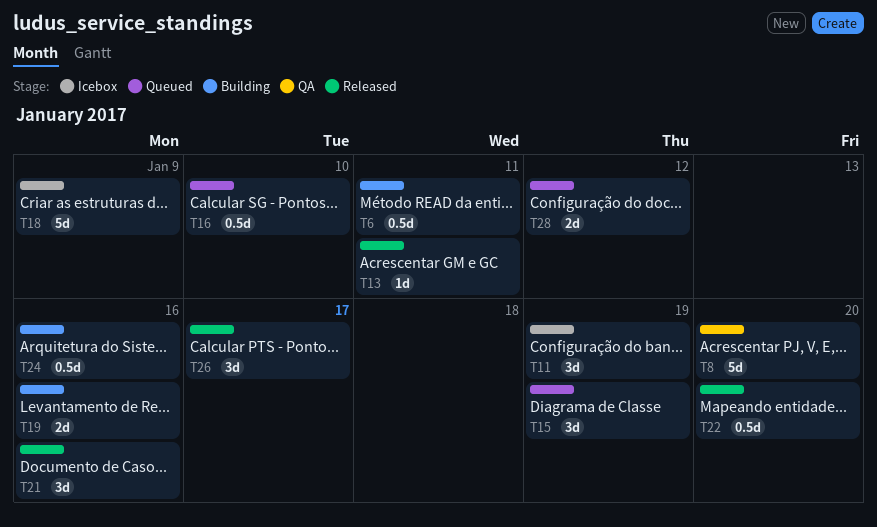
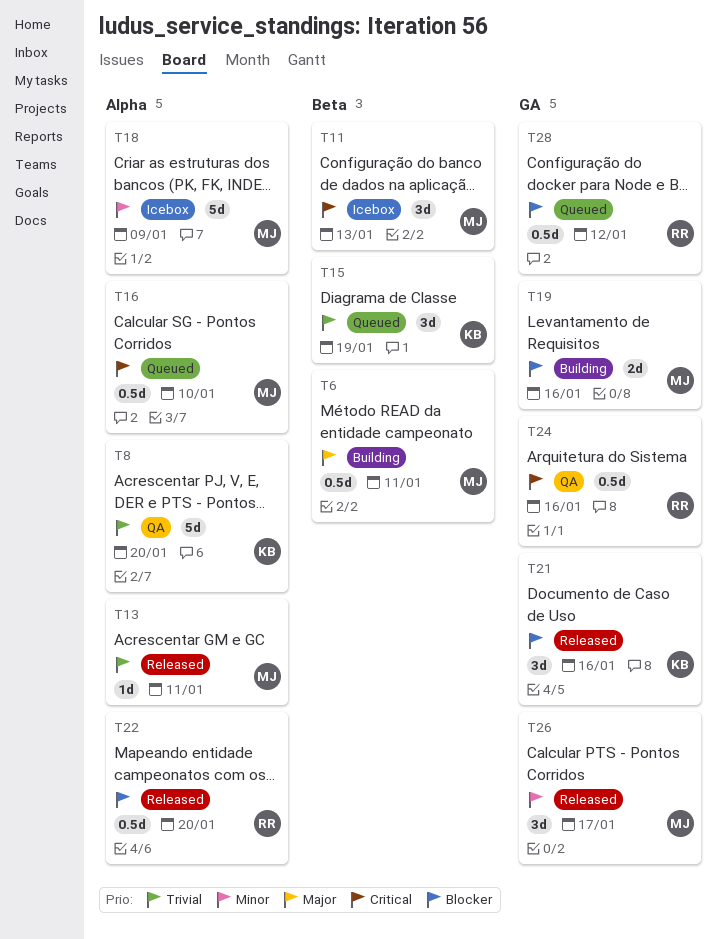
T11, due: Jan 19 -> Jan 13
T24, status: Building -> QA
T28, estimate: 2d -> 0.5d

